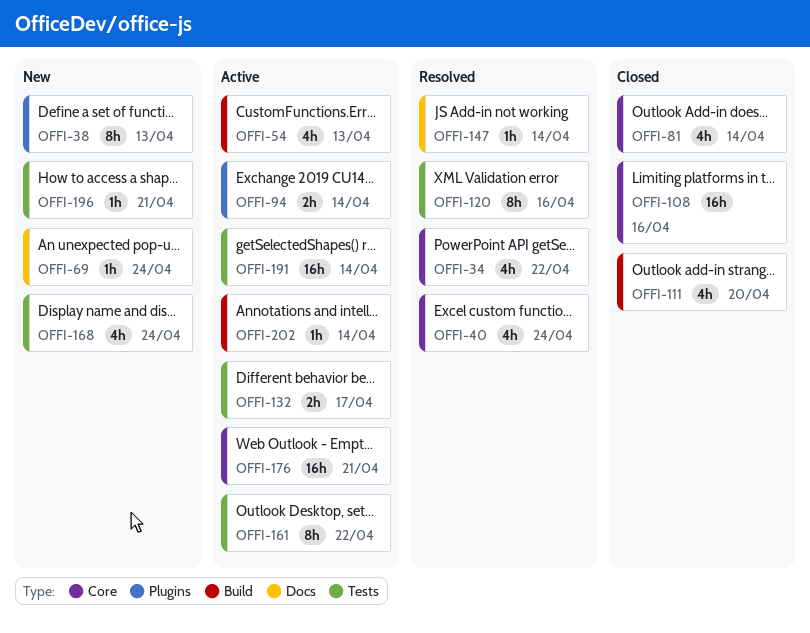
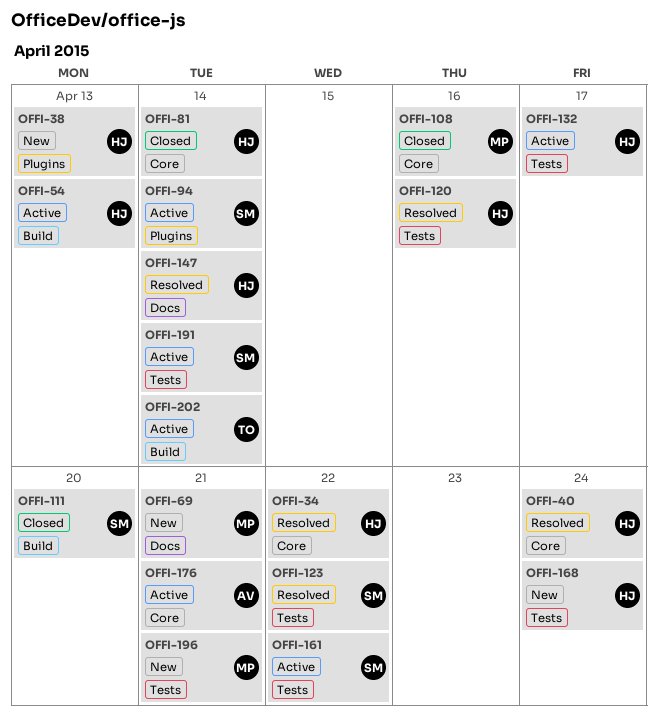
OFFI-69, due: Apr 24 -> Apr 21
OFFI-123: none -> present

